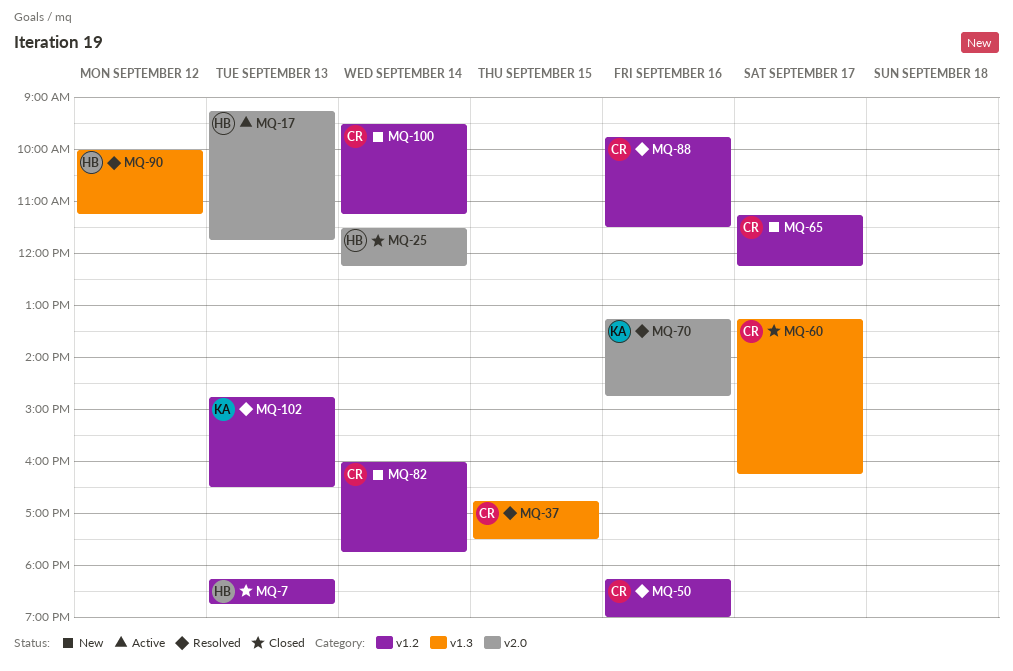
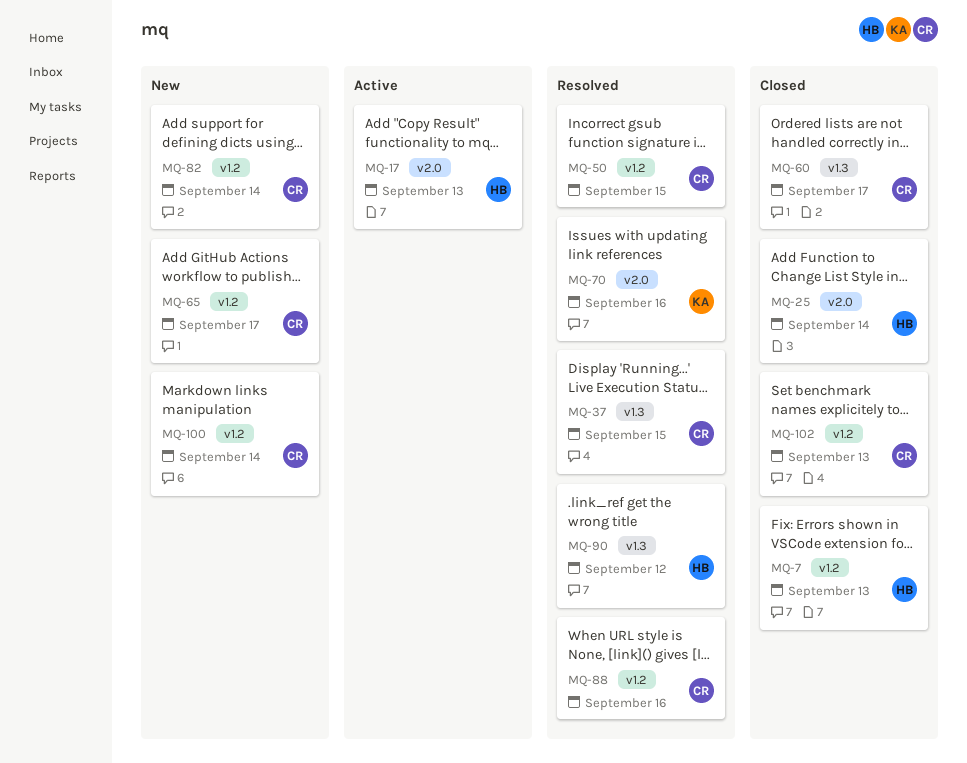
MQ-50, day: Sep 16 -> Sep 15
MQ-102, status: Resolved -> Closed
MQ-102, owner: KA -> CR

